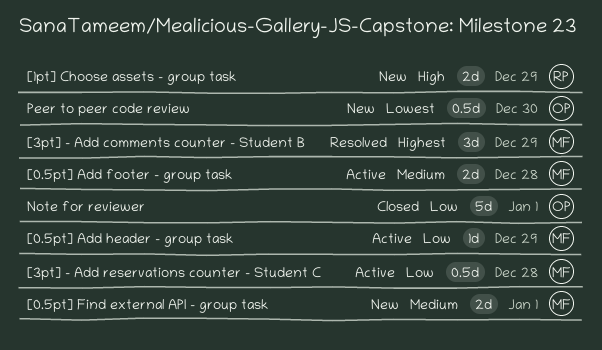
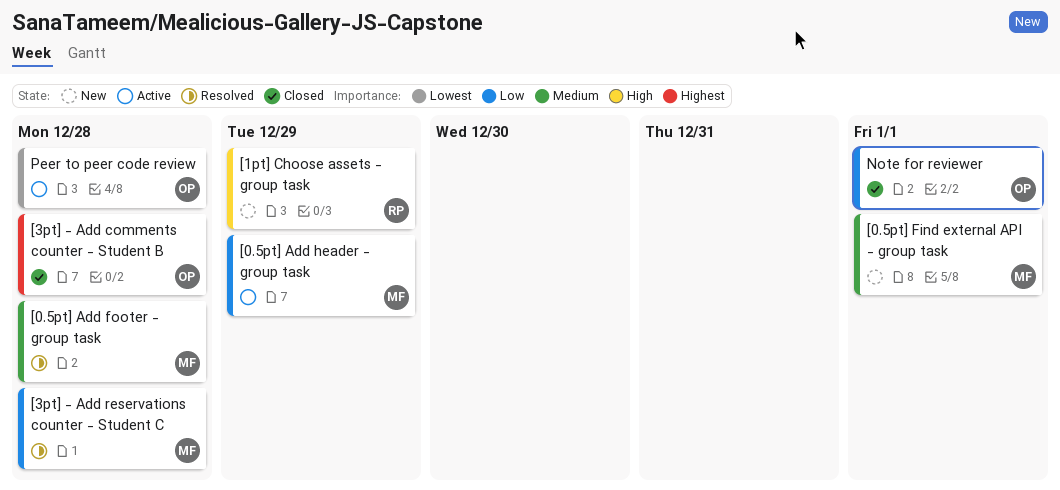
[0.5pt] Add footer - group task, status: Active -> Resolved
[3pt] - Add comments counter - Student B, status: Resolved -> Closed
[3pt] - Add comments counter - Student B, owner: MF -> OP
[3pt] - Add comments counter - Student B, due: Dec 29 -> Dec 28
[3pt] - Add reservations counter - Student C, status: Active -> Resolved
Peer to peer code review, status: New -> Active
Peer to peer code review, due: Dec 30 -> Dec 28

